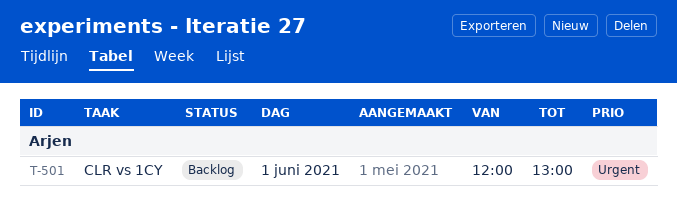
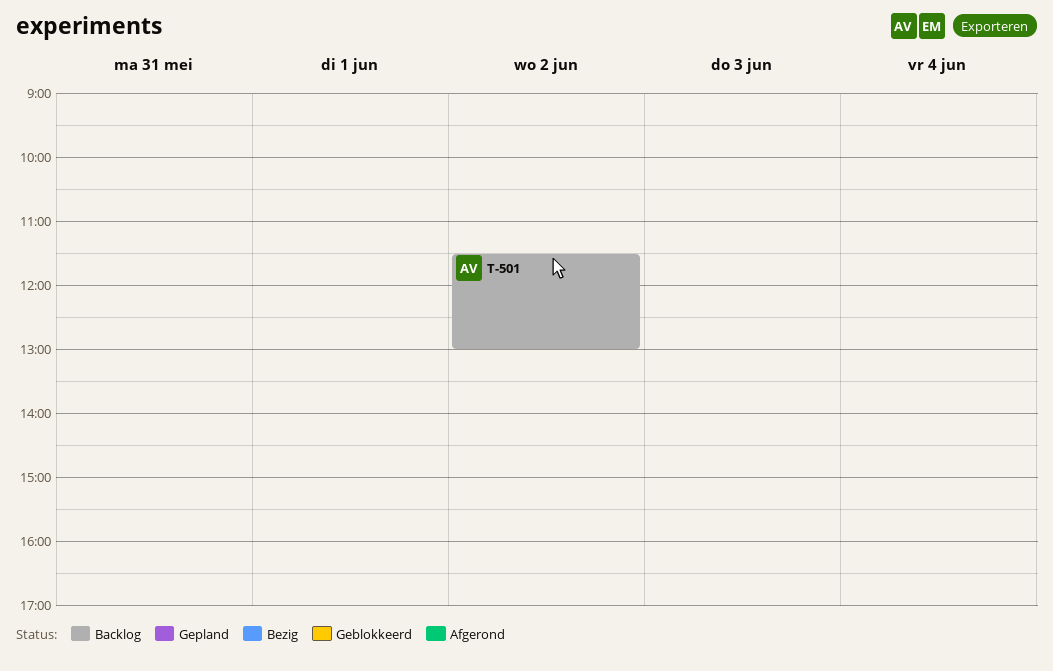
T-501, day: Jun 1 -> Jun 2
T-501, begins: 12:00 -> 11:30

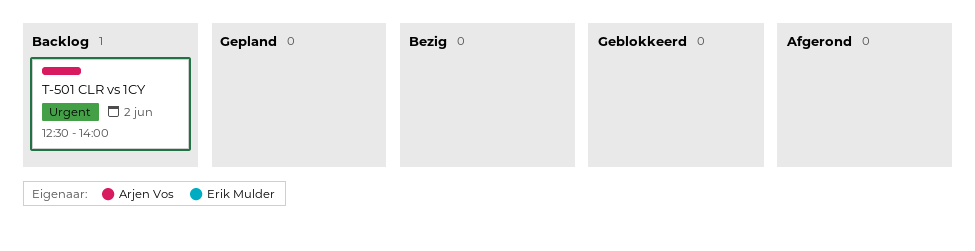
T-501, begins: 11:30 -> 12:30
T-501, ends: 13:00 -> 14:00

